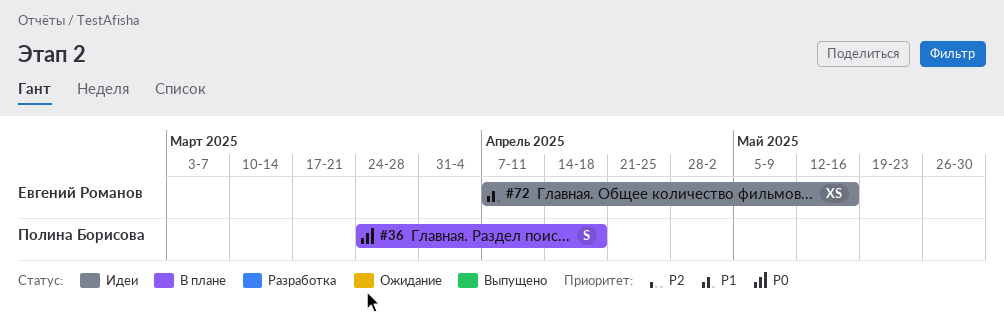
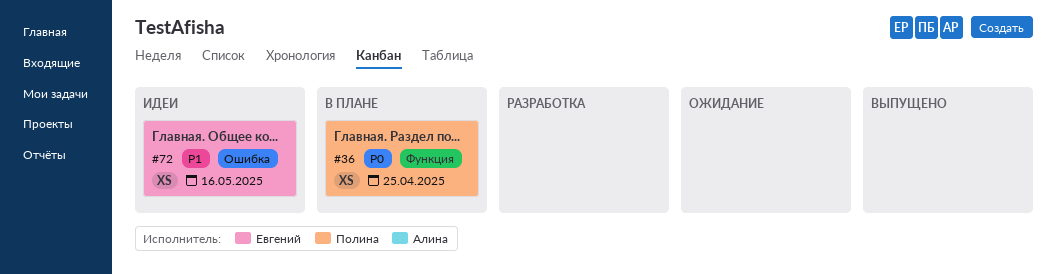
#36, estimate: S -> XS
#36, due: Apr 18 -> Apr 25

